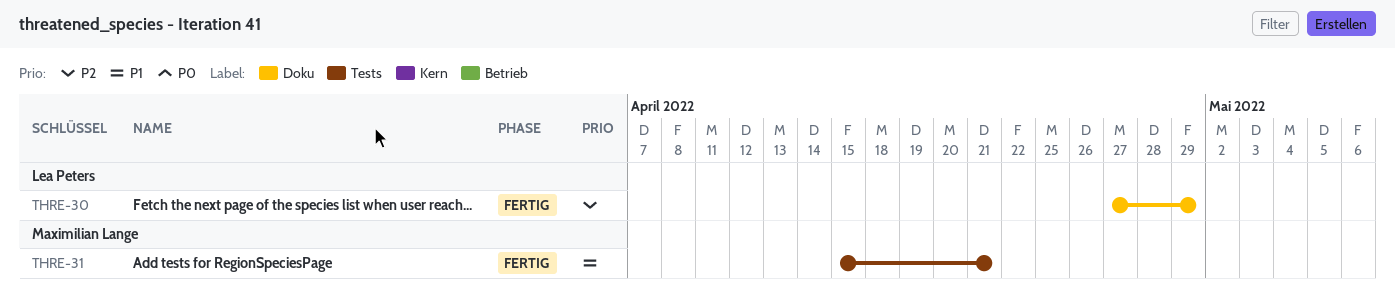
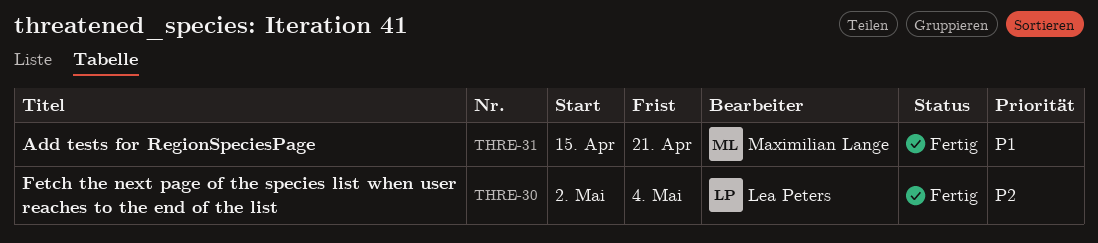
THRE-30, start: Apr 27 -> May 2
THRE-30, due: Apr 29 -> May 4

